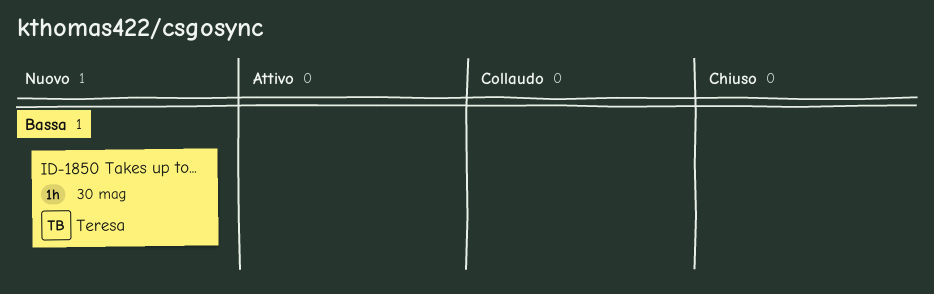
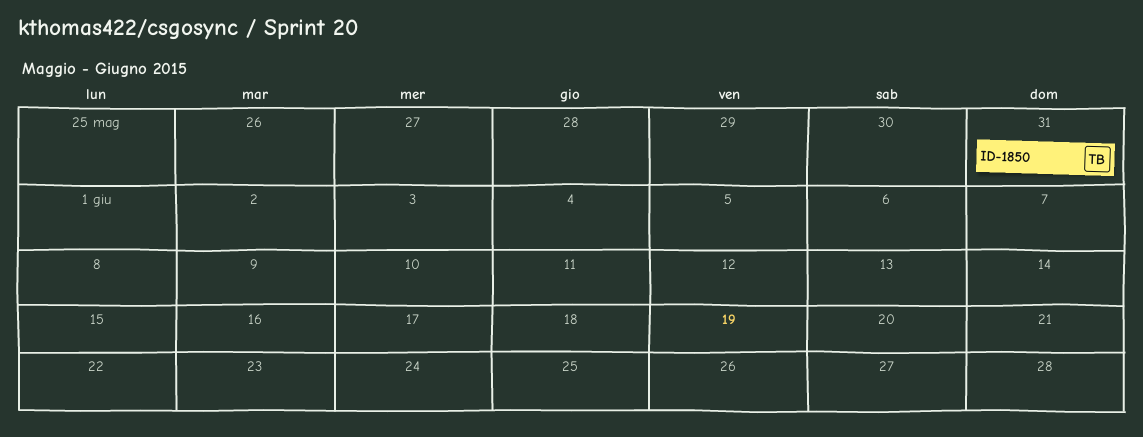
ID-1850, due: May 30 -> May 31

